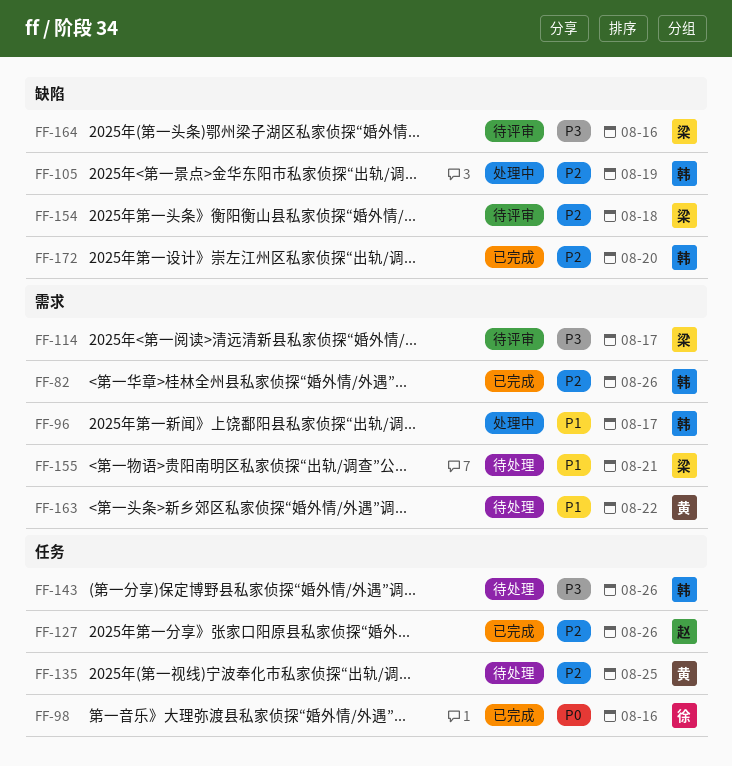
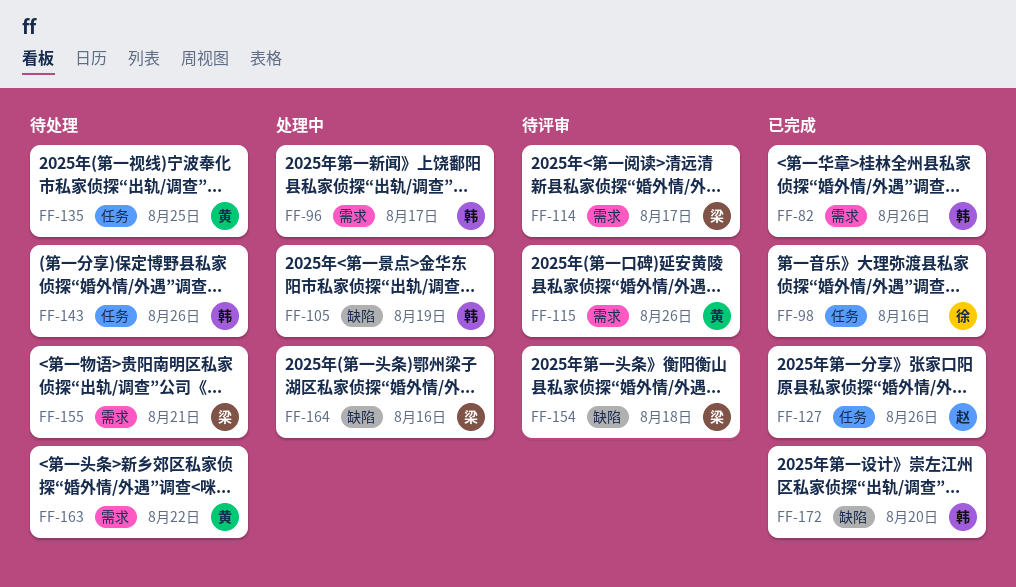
FF-115: none -> present
FF-164, status: 待评审 -> 处理中

